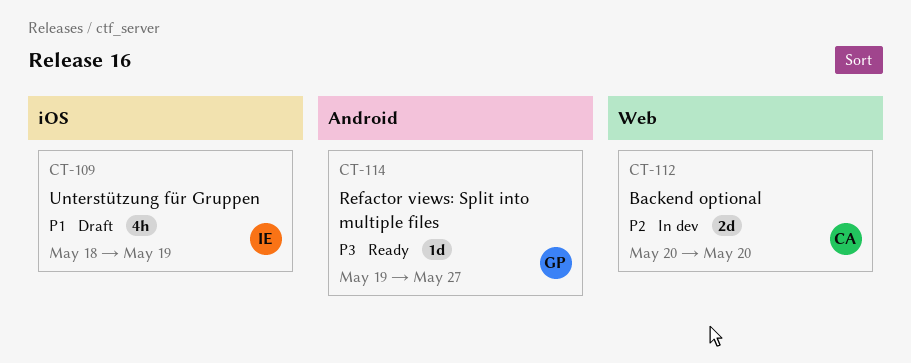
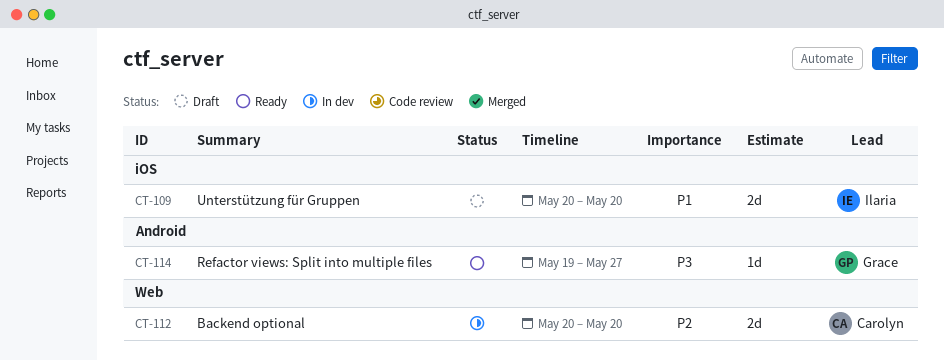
CT-109, estimate: 4h -> 2d
CT-109, start: May 18 -> May 20
CT-109, due: May 19 -> May 20

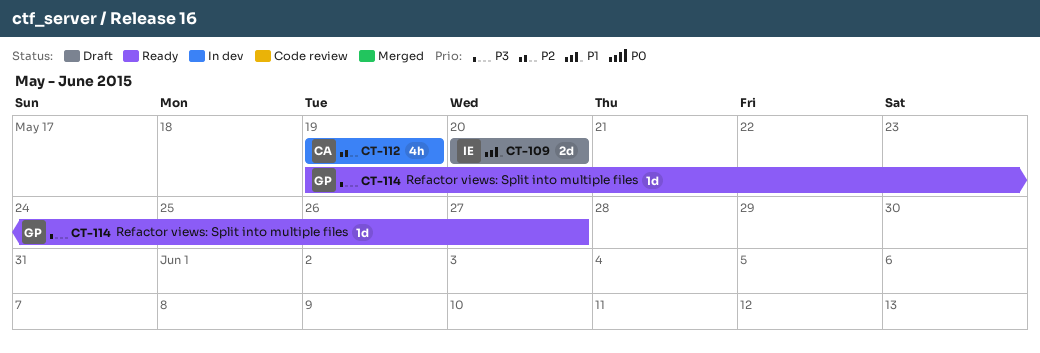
CT-112, estimate: 2d -> 4h
CT-112, start: May 20 -> May 19
CT-112, due: May 20 -> May 19

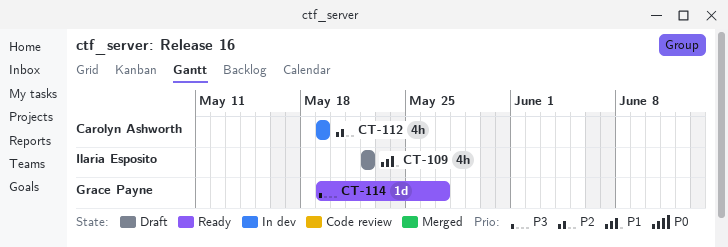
CT-109, estimate: 2d -> 4h
CT-109, start: May 20 -> May 22
CT-109, due: May 20 -> May 22

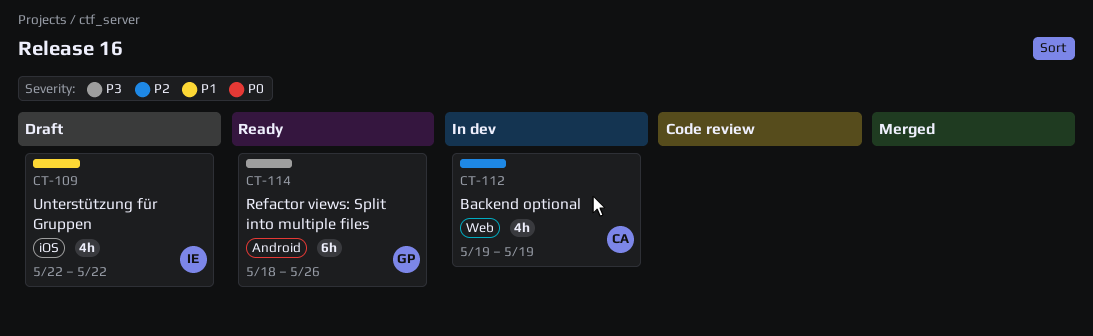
CT-114, estimate: 1d -> 6h
CT-114, start: May 19 -> May 18
CT-114, due: May 27 -> May 26

